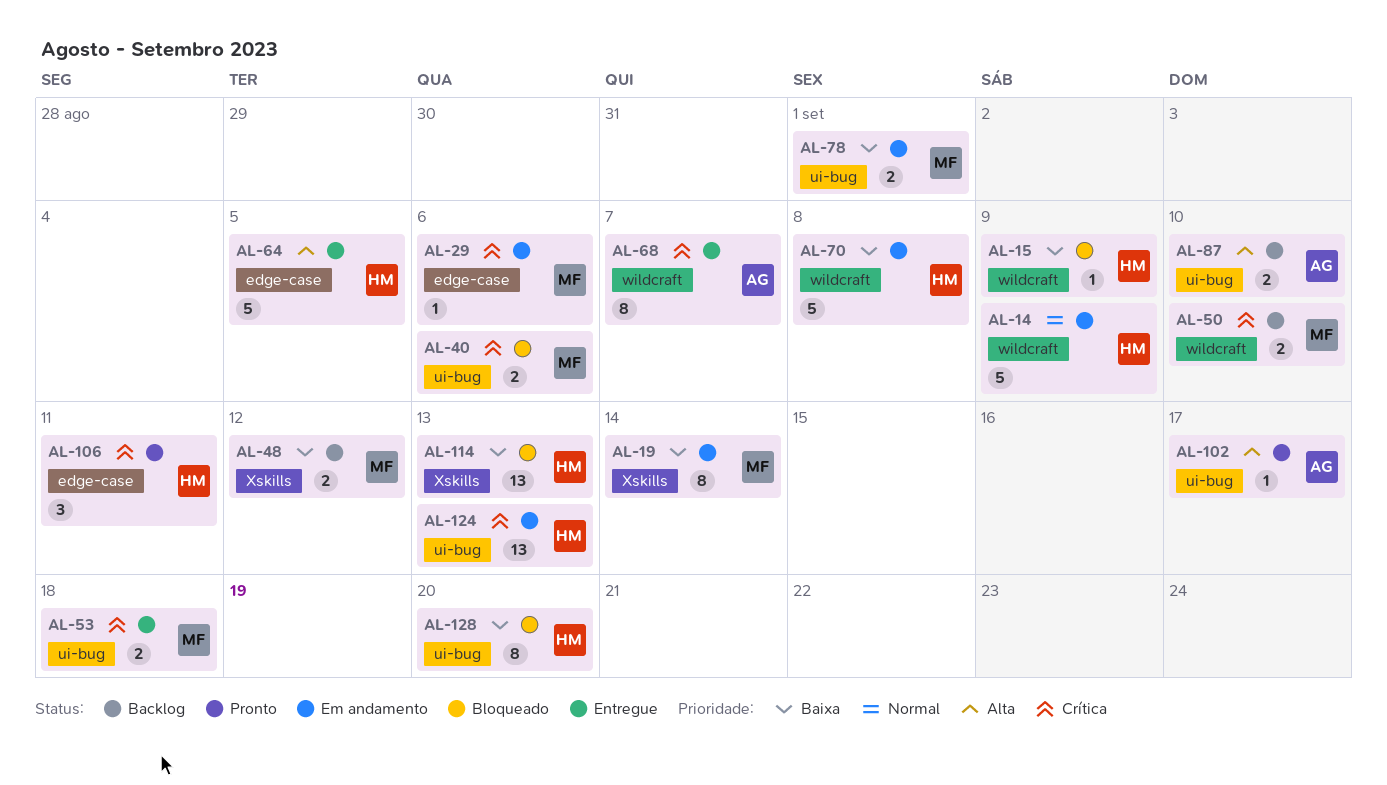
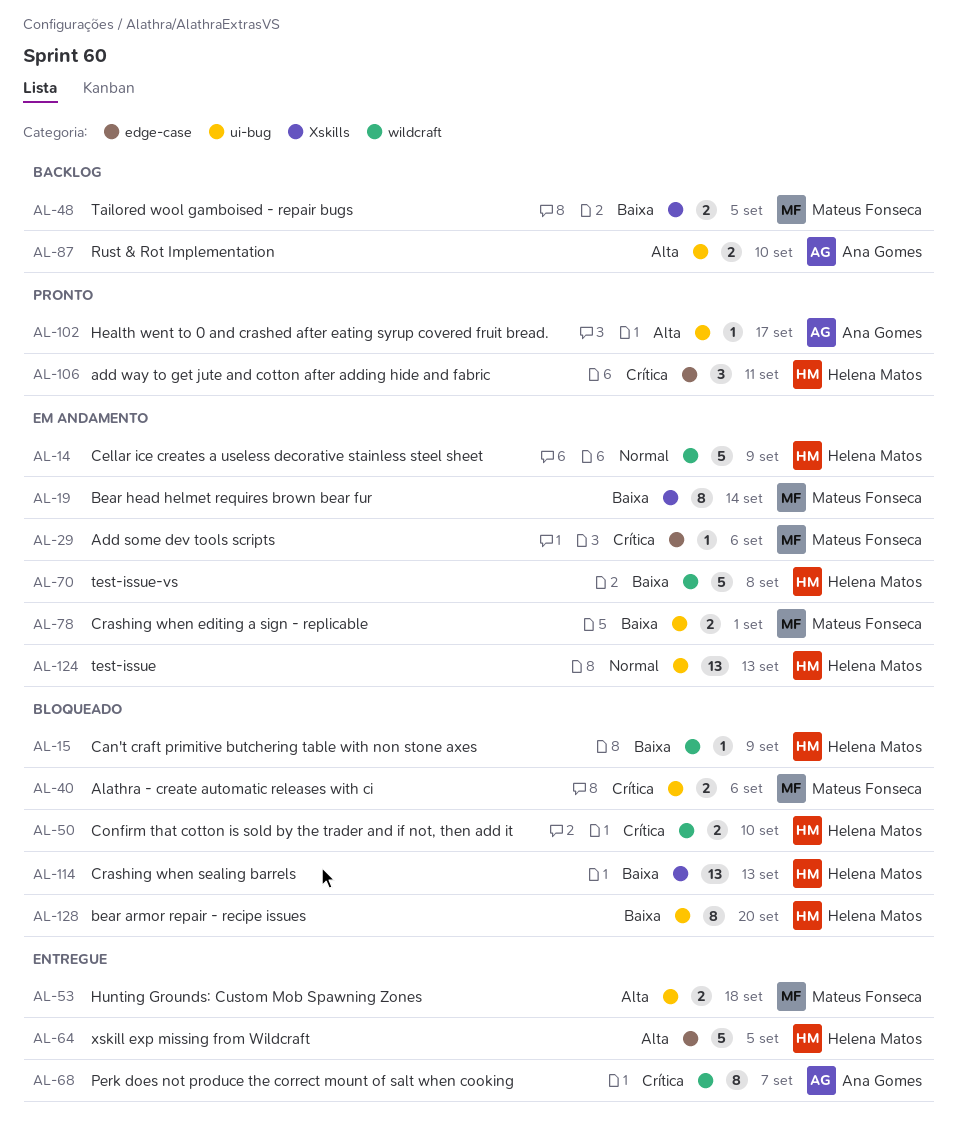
AL-48, due: Sep 12 -> Sep 5
AL-50, status: Backlog -> Bloqueado
AL-50, owner: Mateus Fonseca -> Helena Matos
AL-53, priority: Crítica -> Alta
AL-124, priority: Crítica -> Normal

